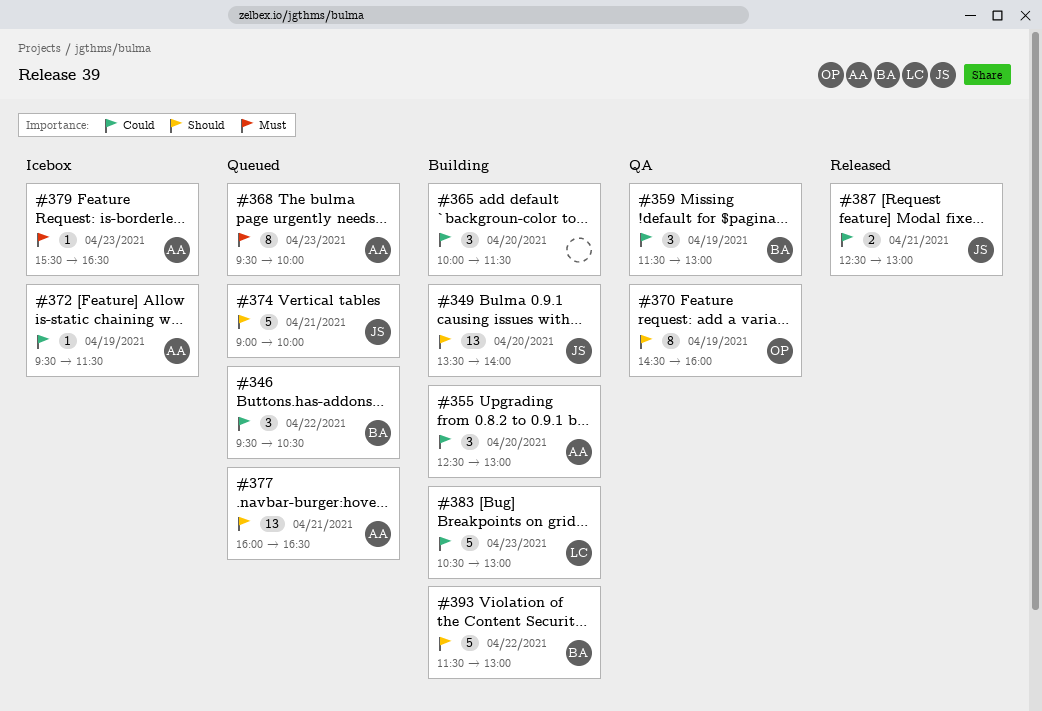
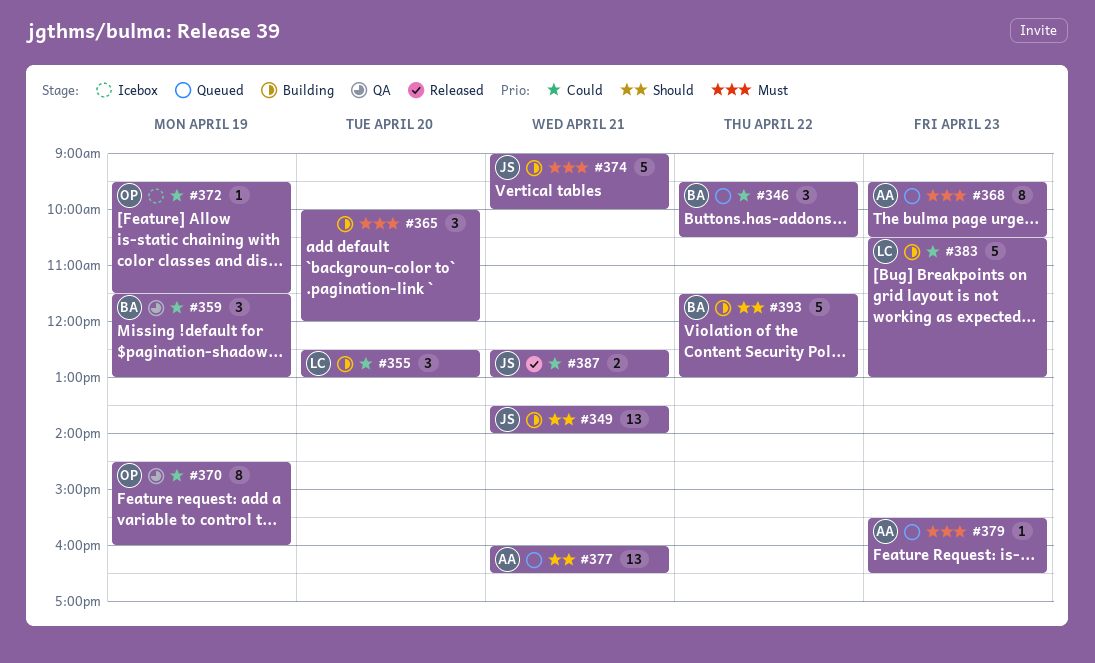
#349, day: Apr 20 -> Apr 21
#355, owner: AA -> LC
#365, priority: Could -> Must
#365, ends: 11:30 -> 12:00
#368, ends: 10:00 -> 10:30
#370, priority: Should -> Could
#372, owner: AA -> OP
#374, status: Queued -> Building
#374, priority: Should -> Must
#379, status: Icebox -> Queued

